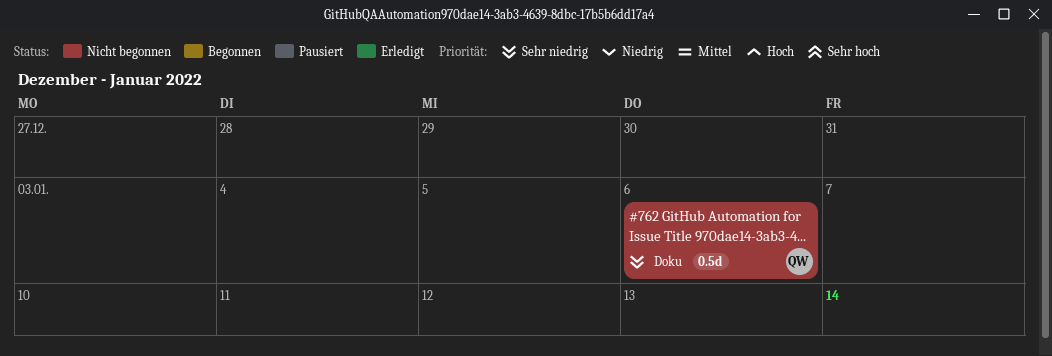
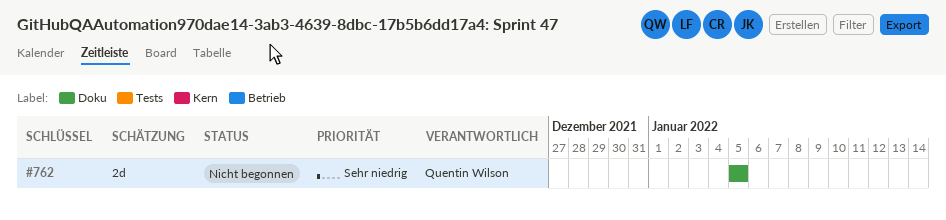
#762, estimate: 0.5d -> 2d
#762, due: Jan 6 -> Jan 5

